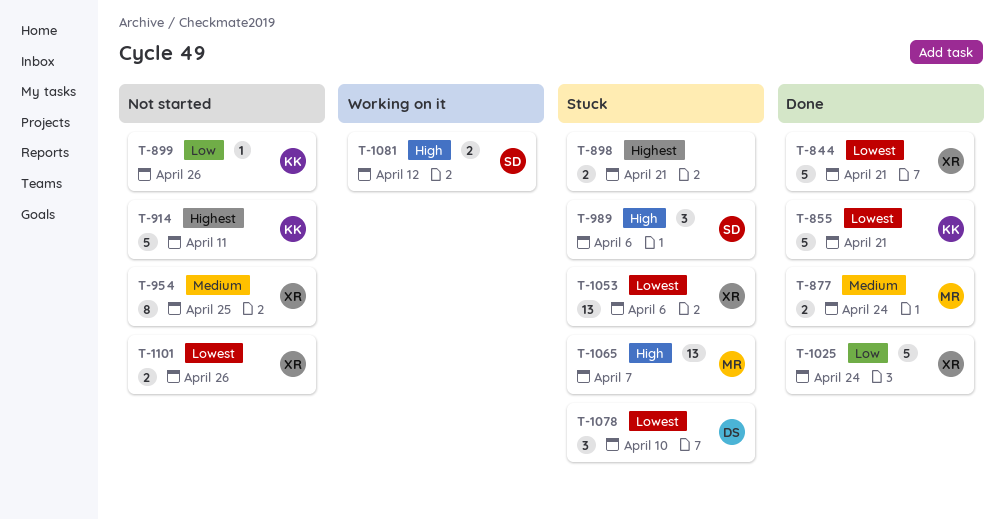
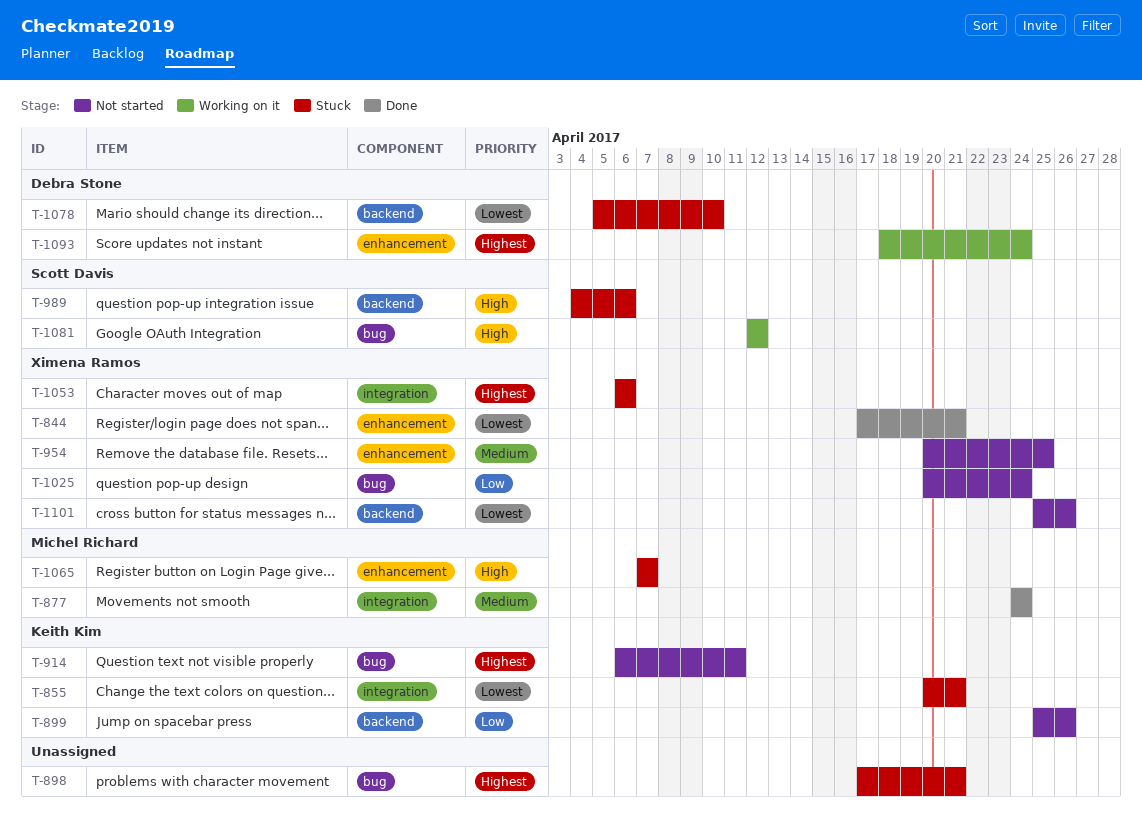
T-855, status: Done -> Stuck
T-1025, status: Done -> Not started
T-1053, priority: Lowest -> Highest
T-1093: none -> present

